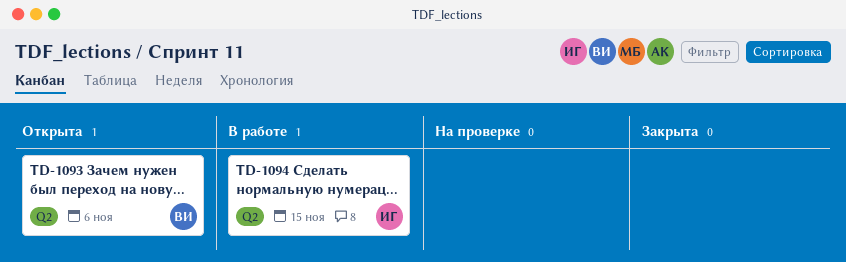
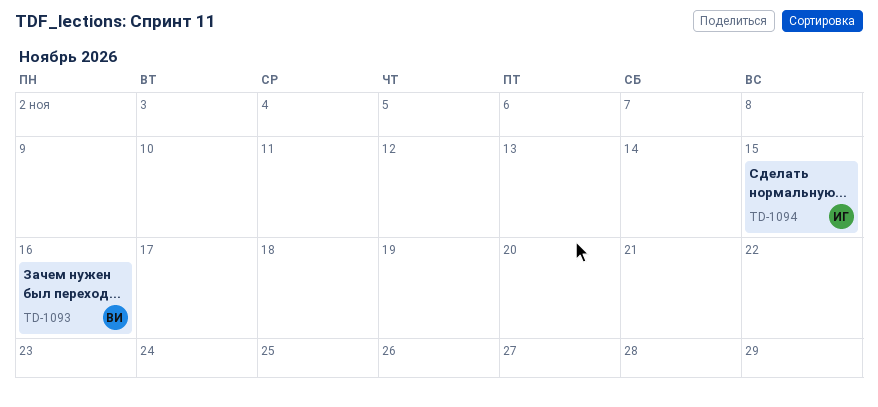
TD-1093, due: Nov 6 -> Nov 16

